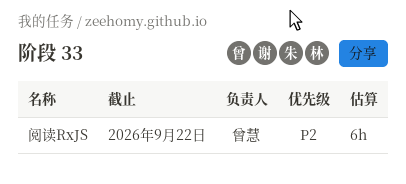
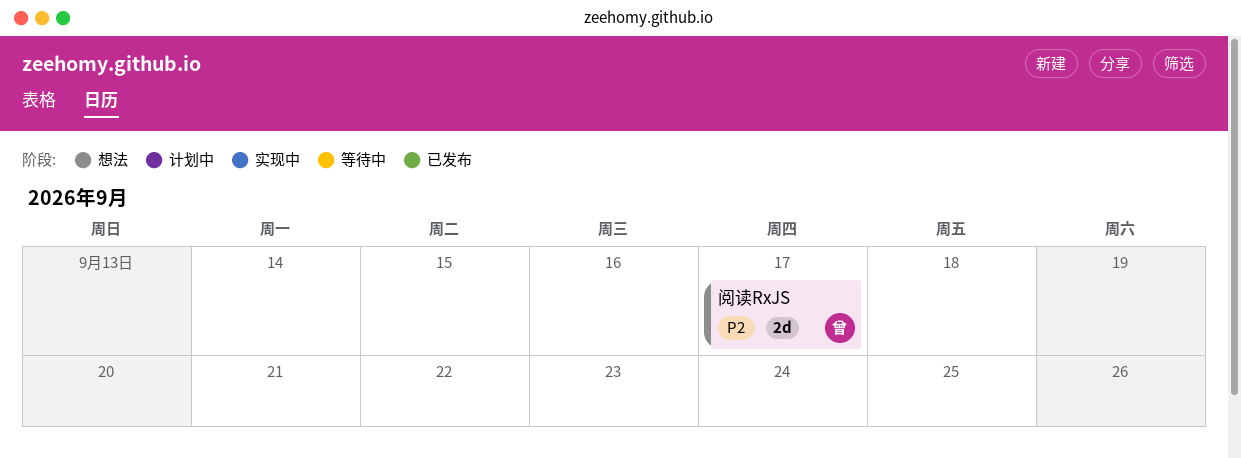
阅读RxJS, estimate: 6h -> 2d
阅读RxJS, due: Sep 22 -> Sep 17

